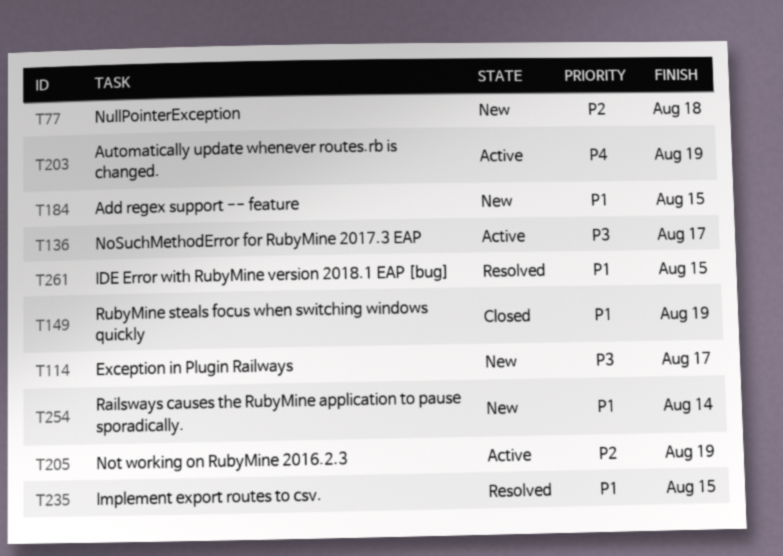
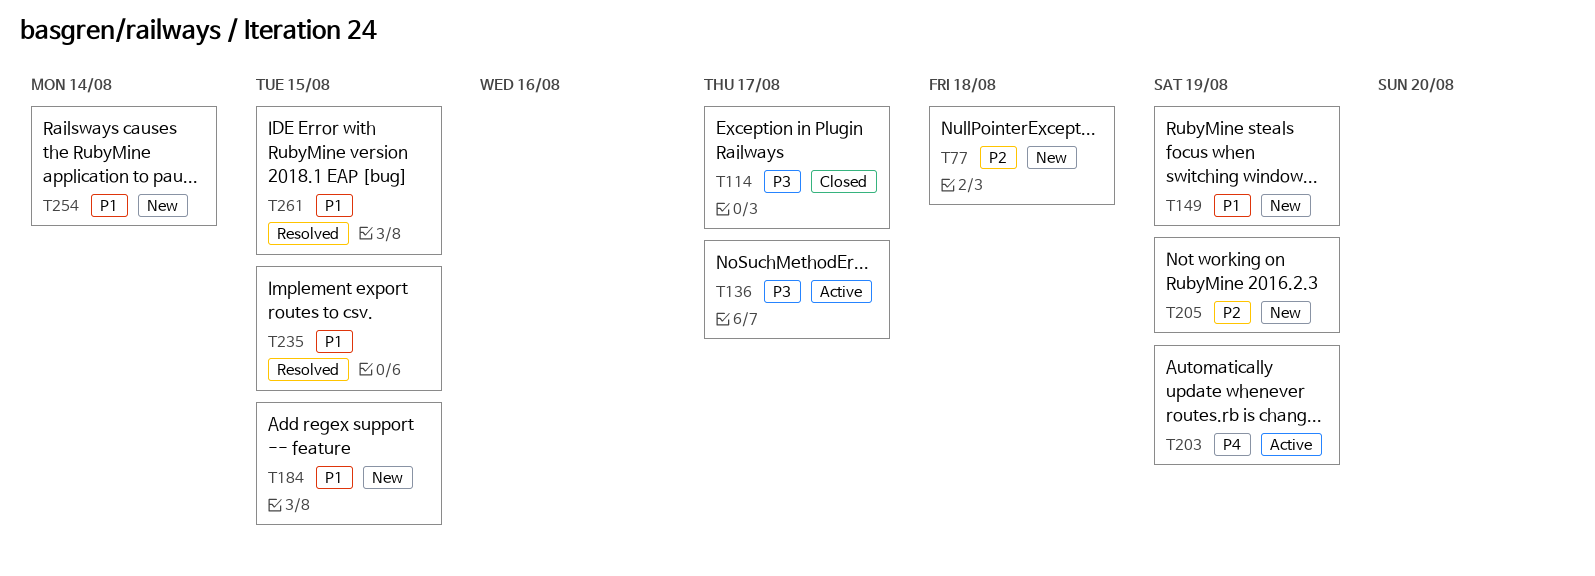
T114, status: New -> Closed
T149, status: Closed -> New
T205, status: Active -> New

